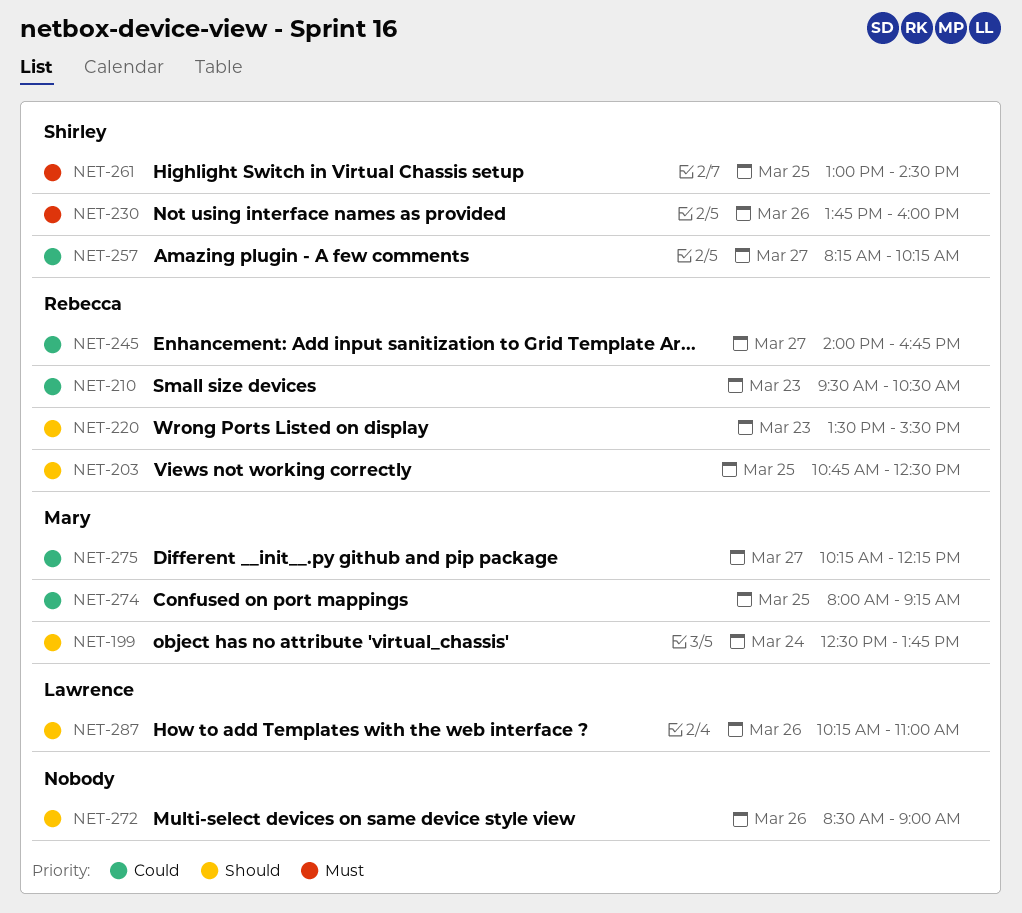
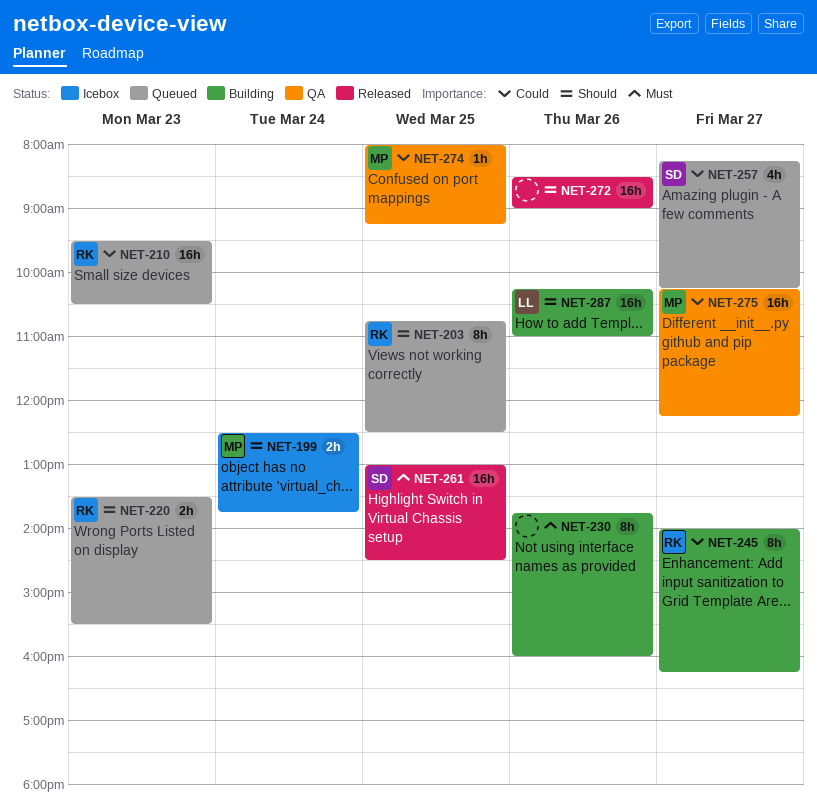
NET-230, owner: Shirley -> none
NET-245, ends: 16:45 -> 16:15

